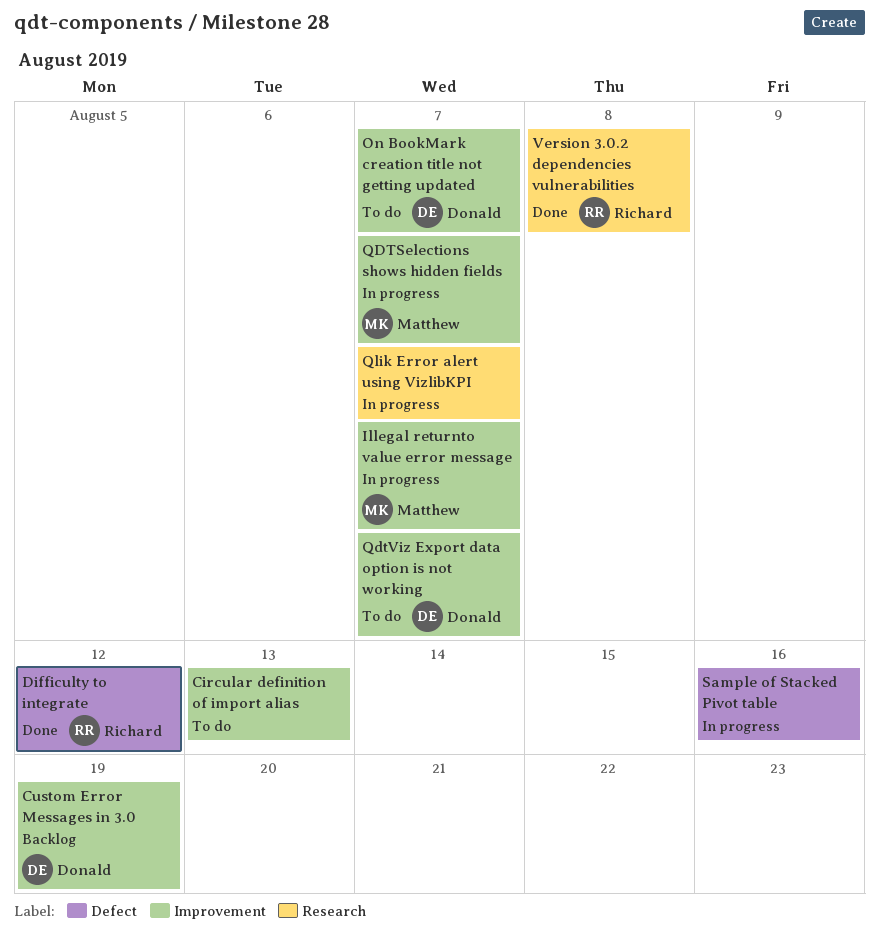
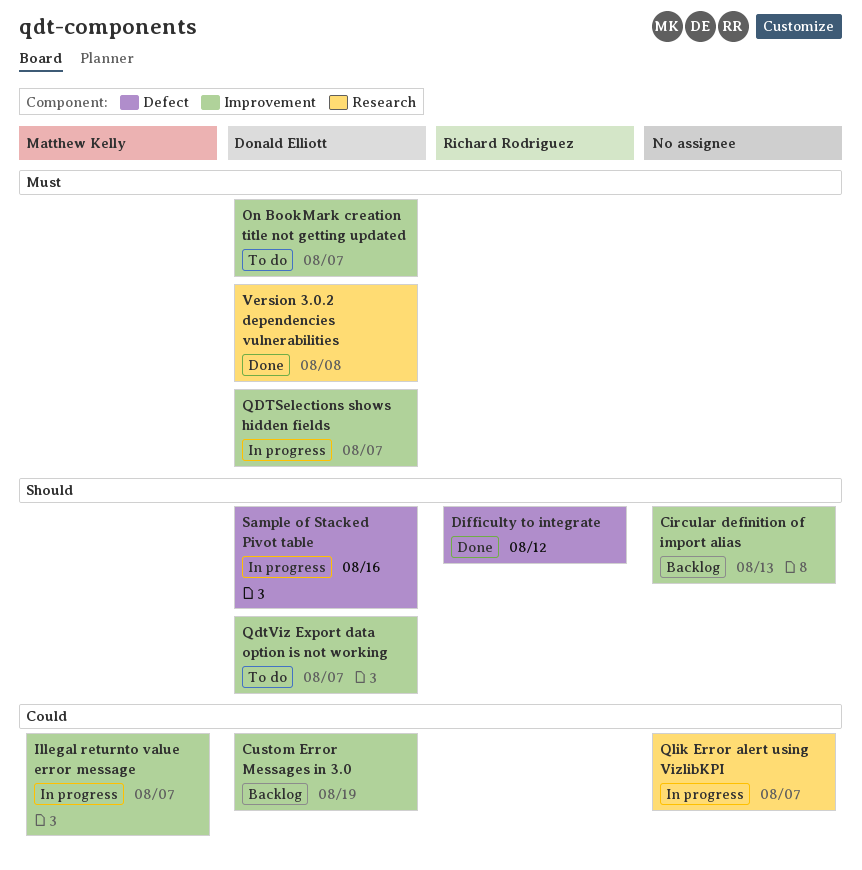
Circular definition of import alias, status: To do -> Backlog
QDTSelections shows hidden fields, owner: Matthew Kelly -> Donald Elliott
Sample of Stacked Pivot table, owner: none -> Donald Elliott
Version 3.0.2 dependencies vulnerabilities, owner: Richard Rodriguez -> Donald Elliott

